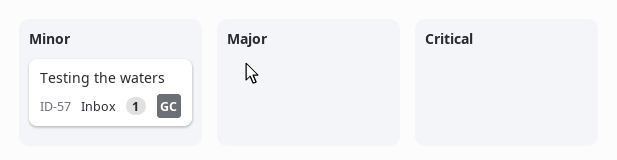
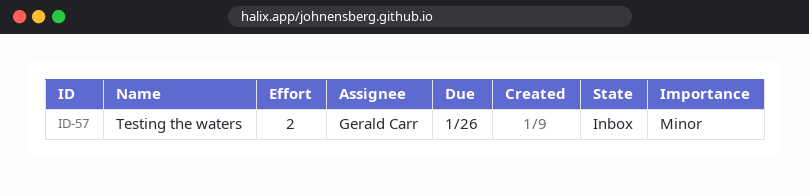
ID-57, estimate: 1 -> 2

